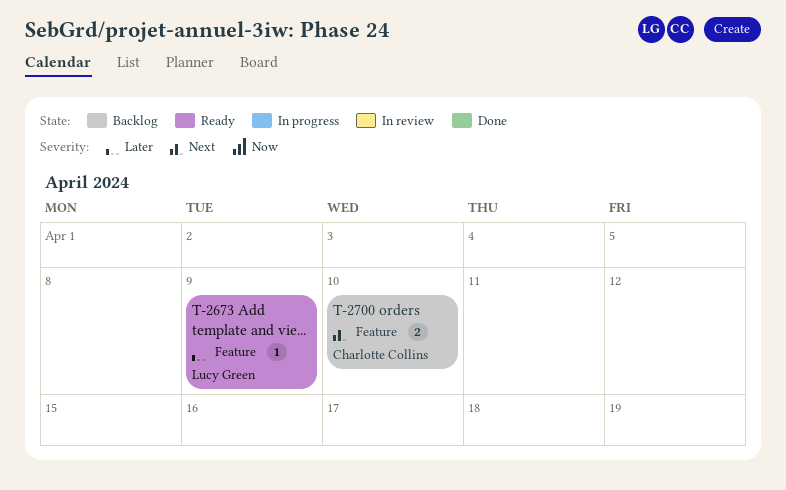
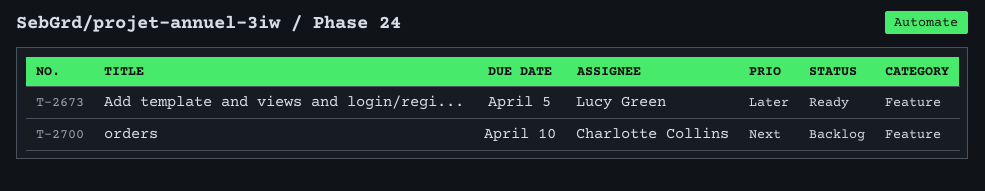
T-2673, due: Apr 9 -> Apr 5

